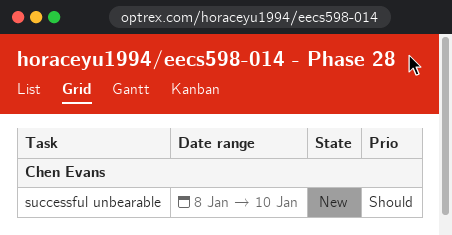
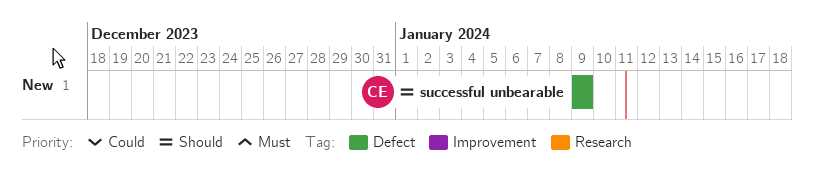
successful unbearable, start: Jan 8 -> Jan 9
successful unbearable, due: Jan 10 -> Jan 9

